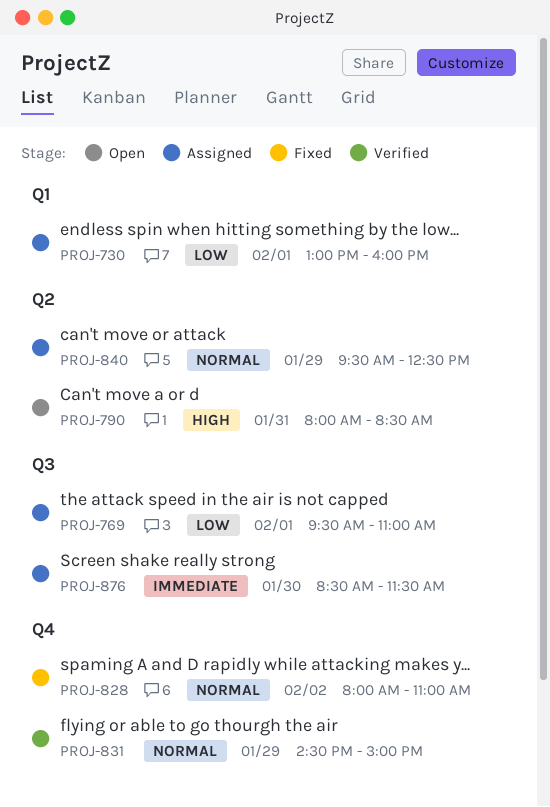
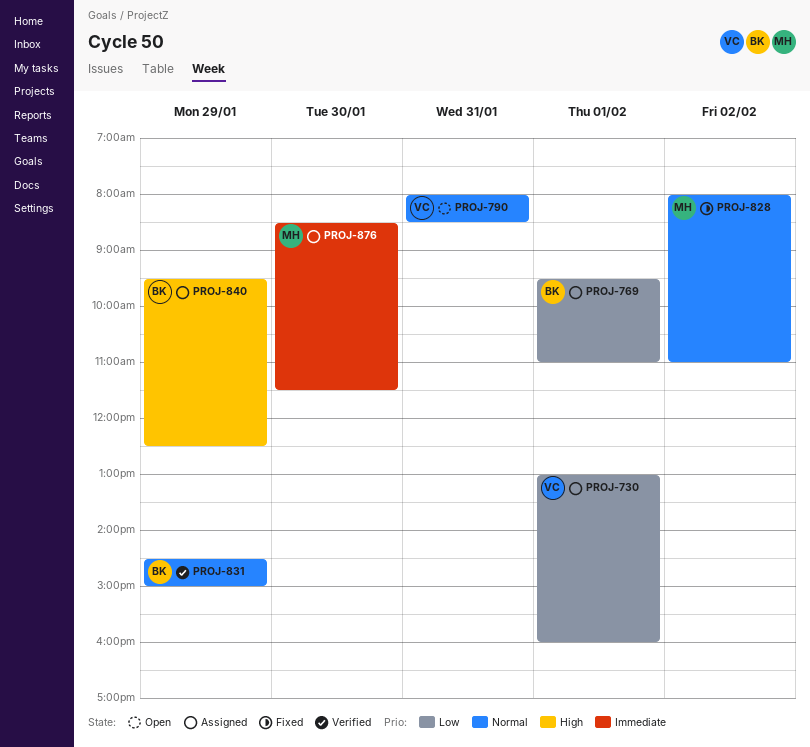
PROJ-790, priority: High -> Normal
PROJ-840, priority: Normal -> High

